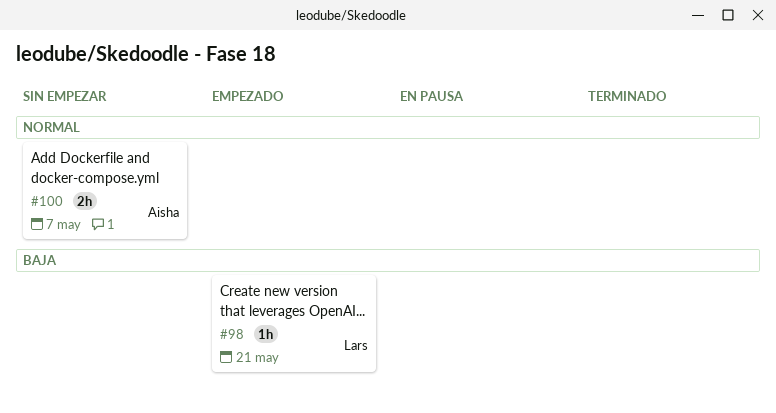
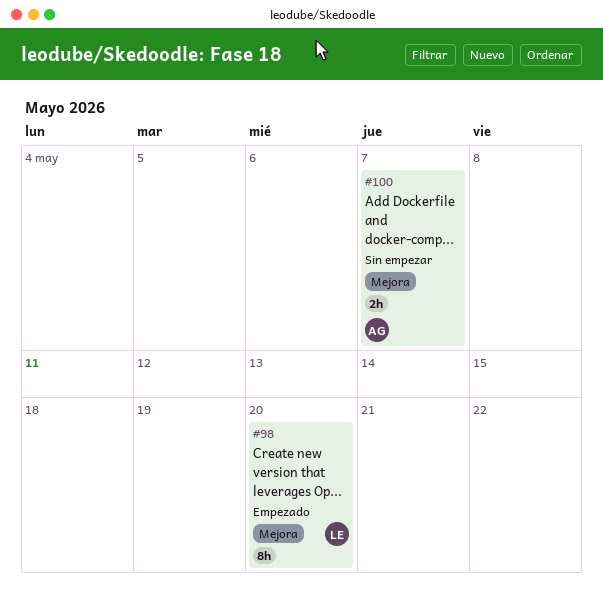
#98, estimate: 1h -> 8h
#98, due: May 21 -> May 20

